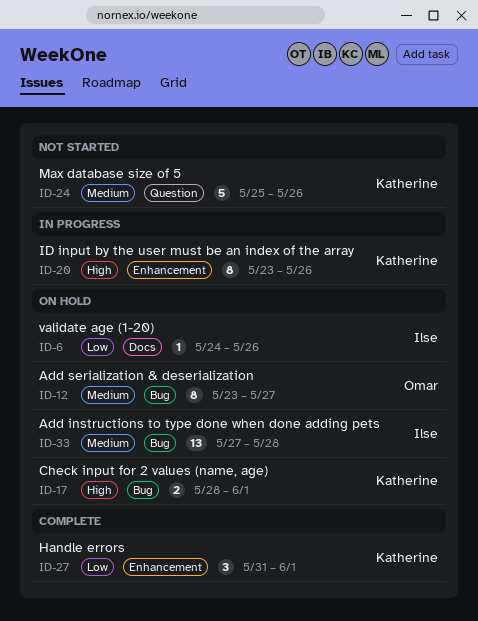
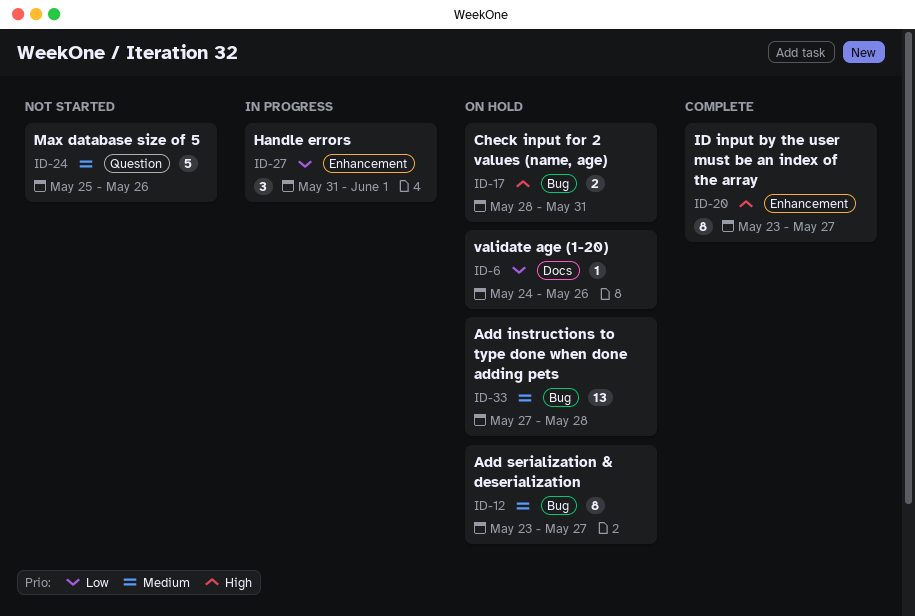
ID-17, due: Jun 1 -> May 31
ID-20, status: In progress -> Complete
ID-20, due: May 26 -> May 27
ID-27, status: Complete -> In progress

